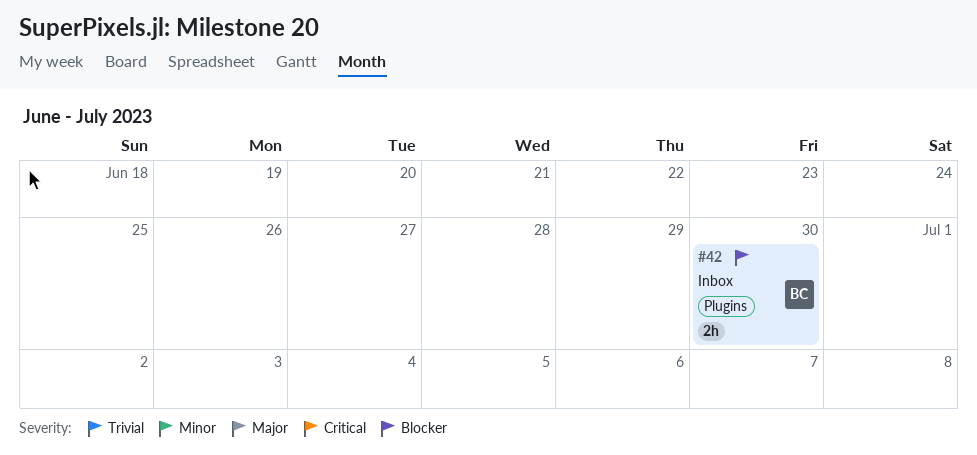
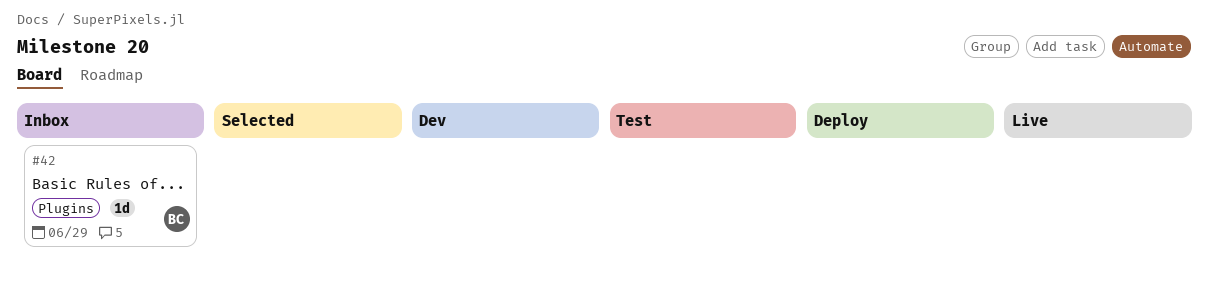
#42, estimate: 2h -> 1d
#42, due: Jun 30 -> Jun 29

